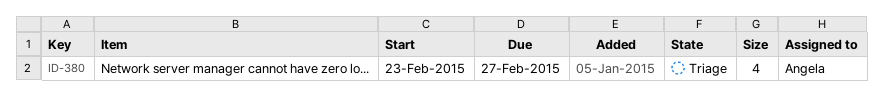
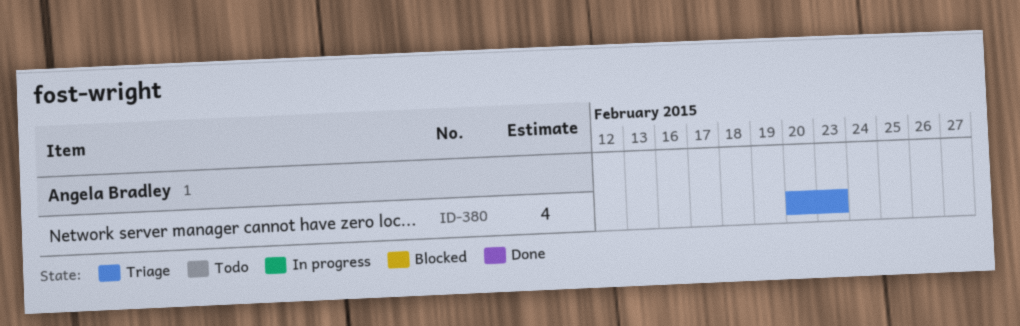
ID-380, start: Feb 23 -> Feb 20
ID-380, due: Feb 27 -> Feb 23

